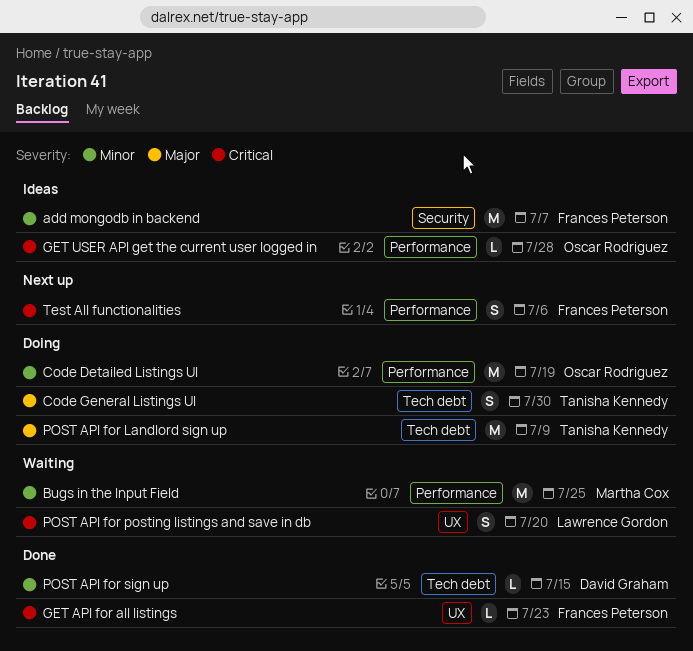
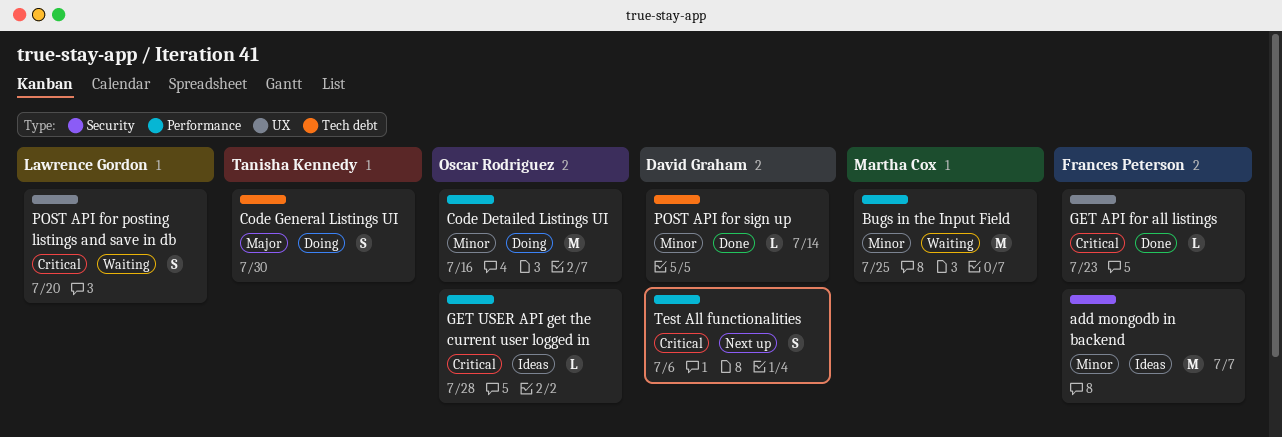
Code Detailed Listings UI, due: Jul 19 -> Jul 16
POST API for Landlord sign up: present -> none
POST API for sign up, due: Jul 15 -> Jul 14
Test All functionalities, owner: Frances Peterson -> David Graham

